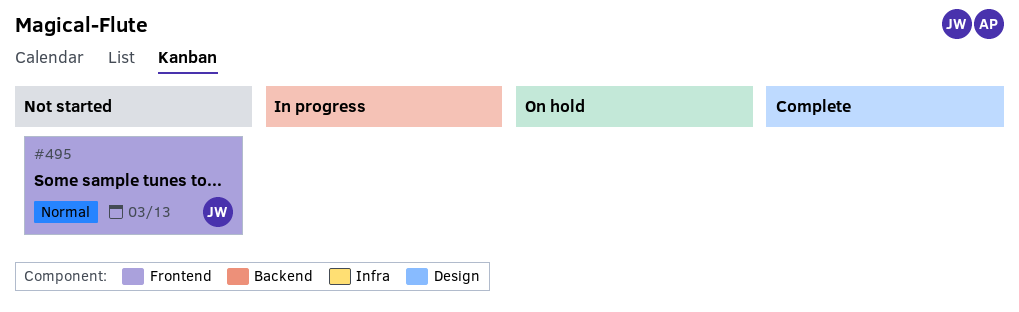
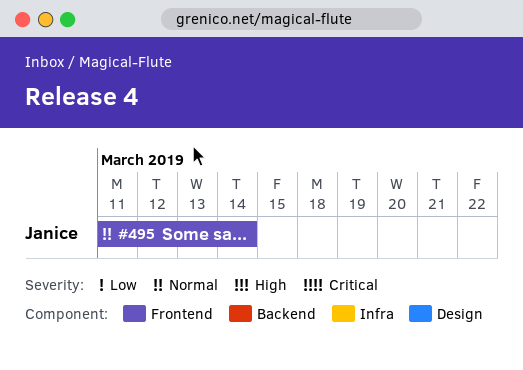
#495, due: Mar 13 -> Mar 14

